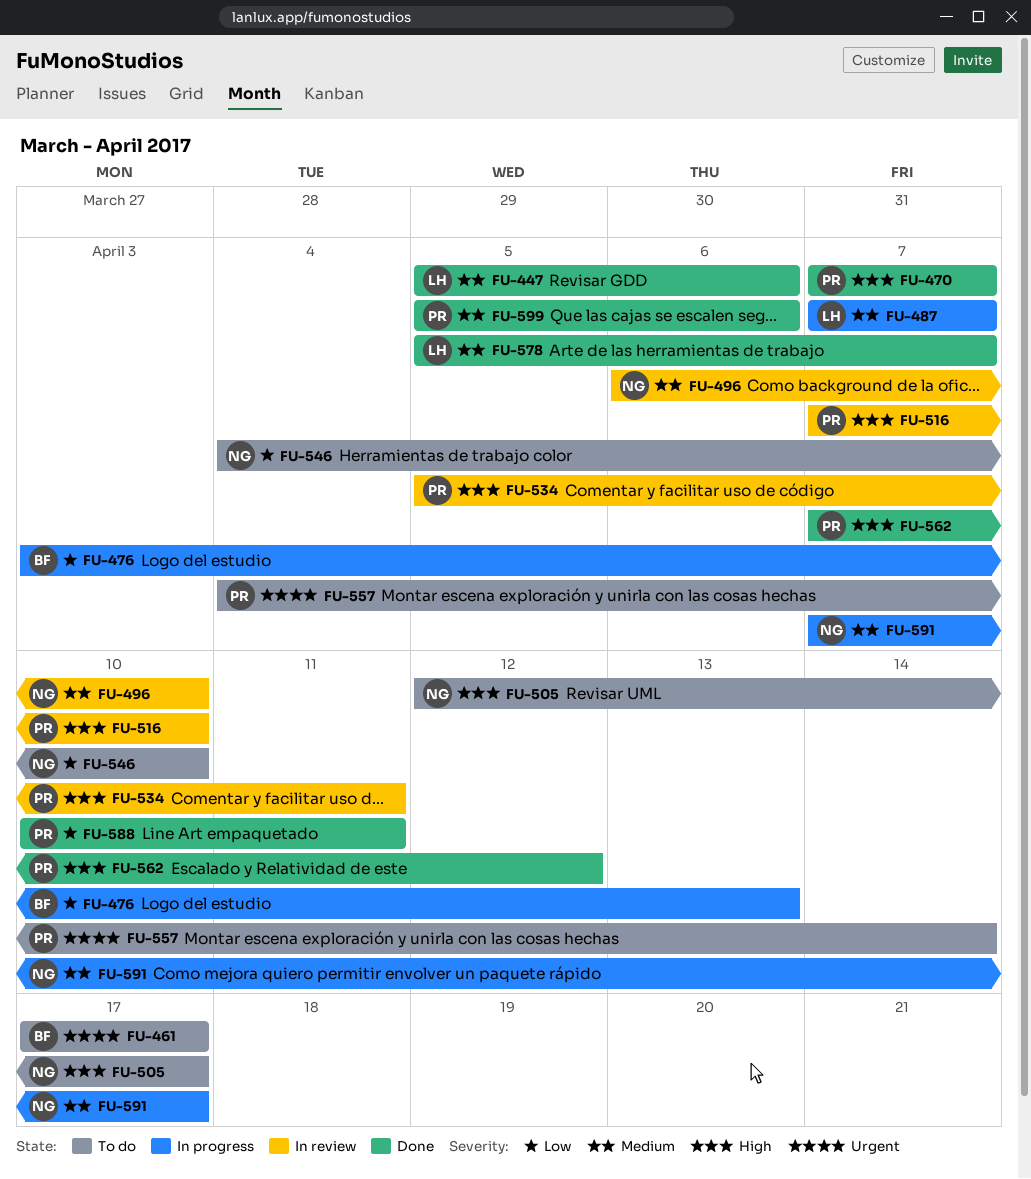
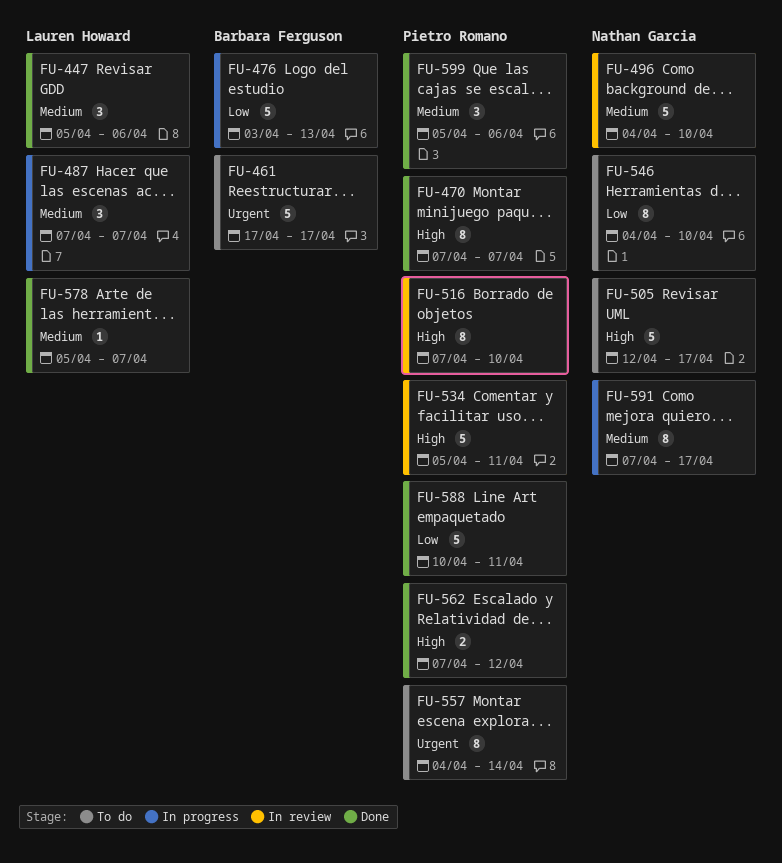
FU-496, start: Apr 6 -> Apr 4

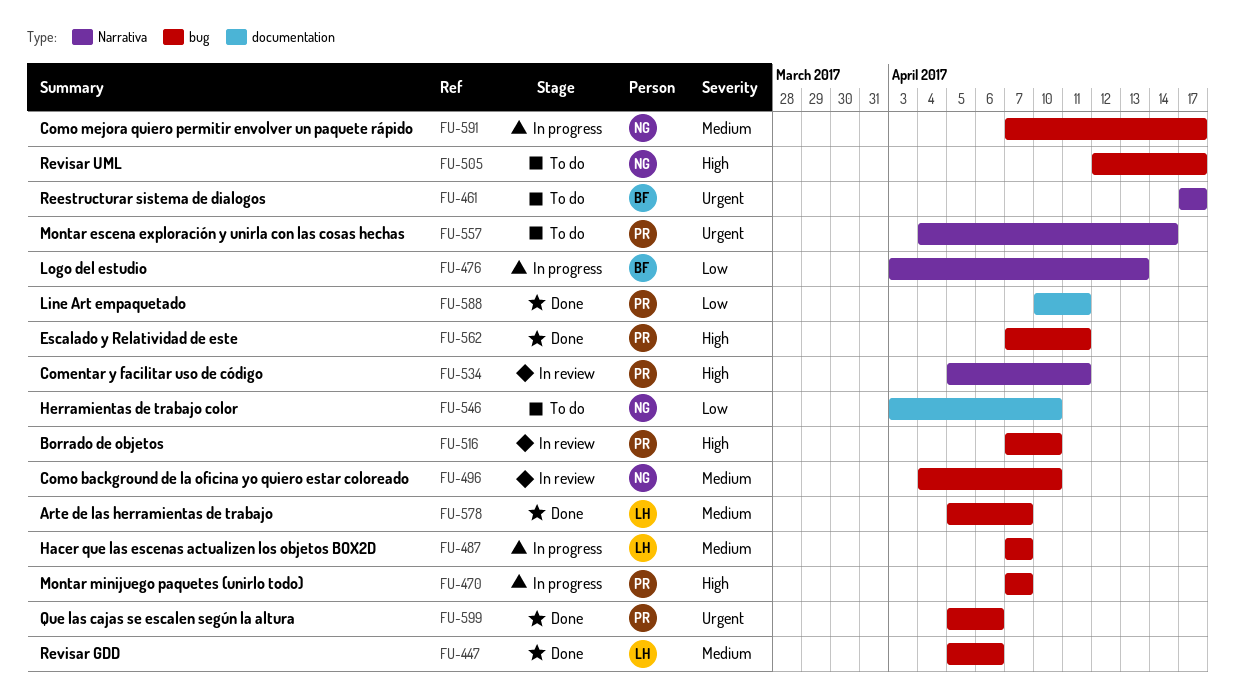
FU-470, status: Done -> In progress
FU-546, start: Apr 4 -> Apr 3
FU-562, due: Apr 12 -> Apr 11
FU-599, priority: Medium -> Urgent

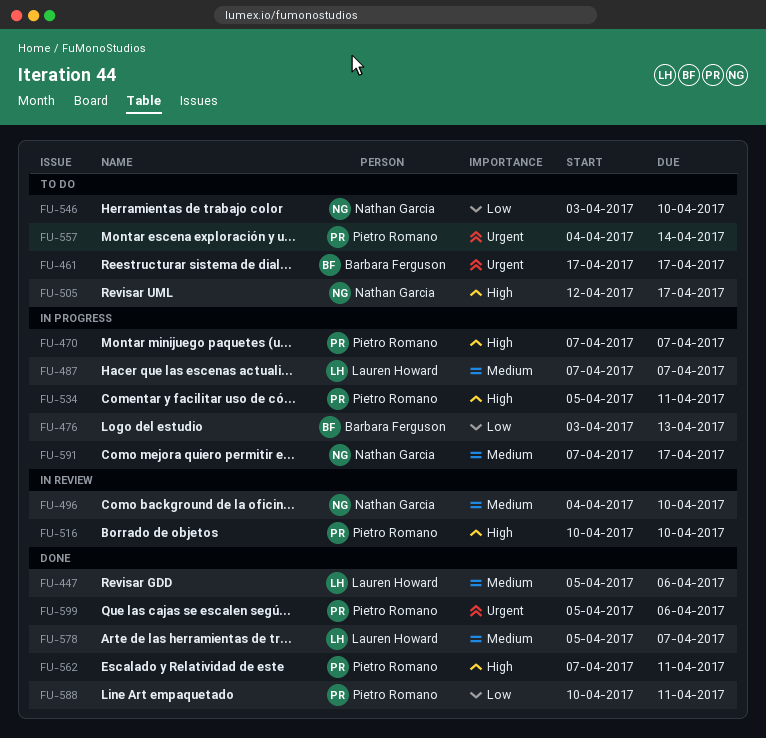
FU-516, start: Apr 7 -> Apr 10
FU-534, status: In review -> In progress

